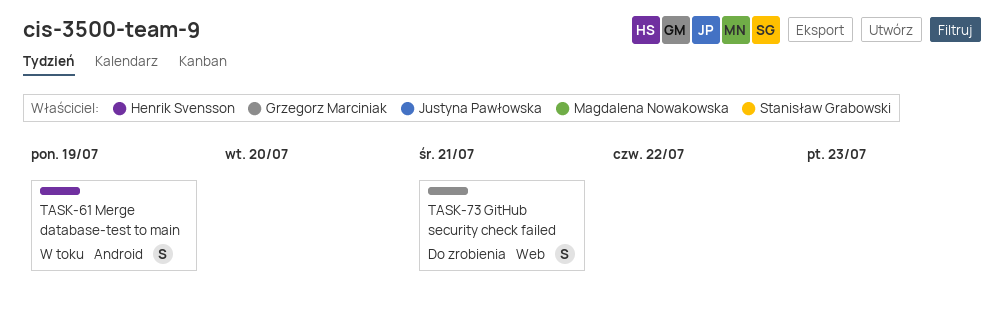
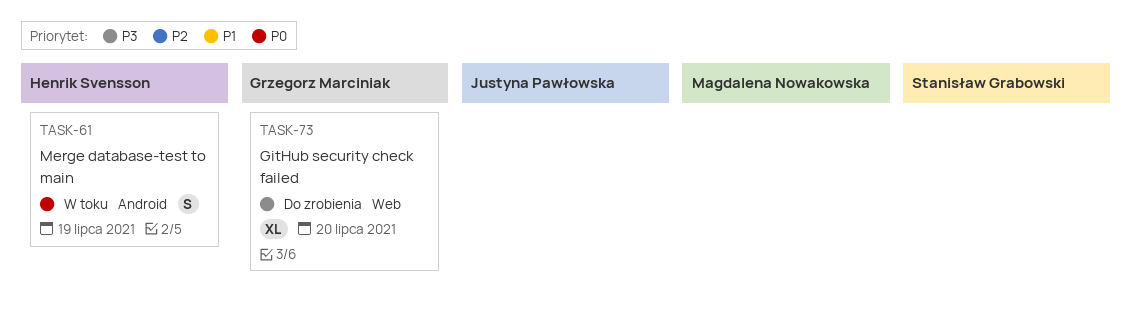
TASK-73, estimate: S -> XL
TASK-73, due: Jul 21 -> Jul 20

